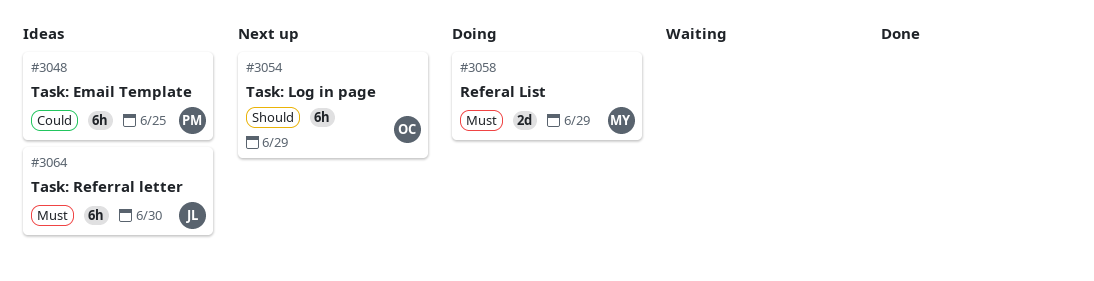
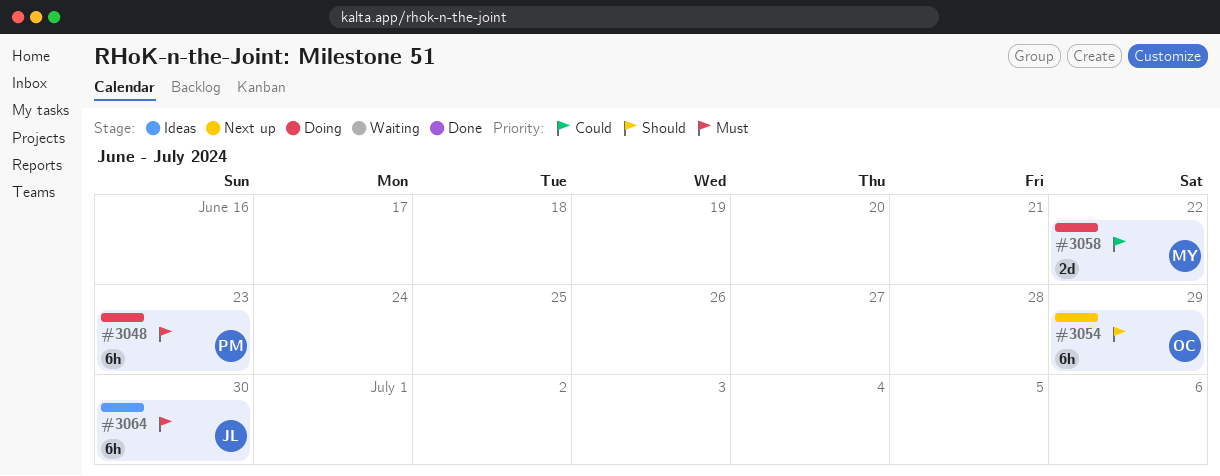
#3048, status: Ideas -> Doing
#3048, priority: Could -> Must
#3048, due: Jun 25 -> Jun 23
#3058, priority: Must -> Could
#3058, due: Jun 29 -> Jun 22

